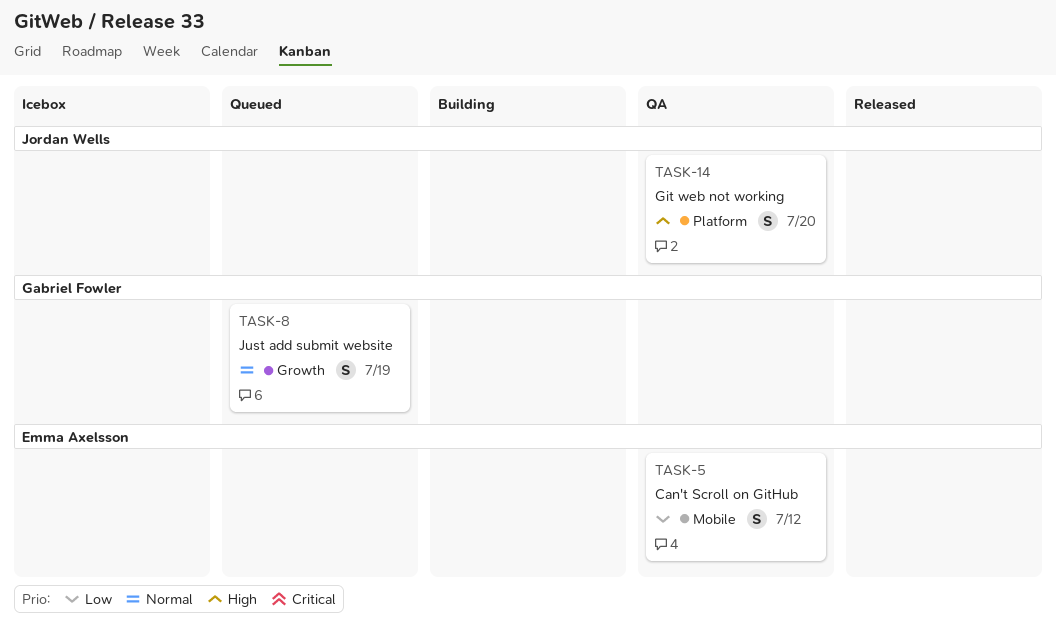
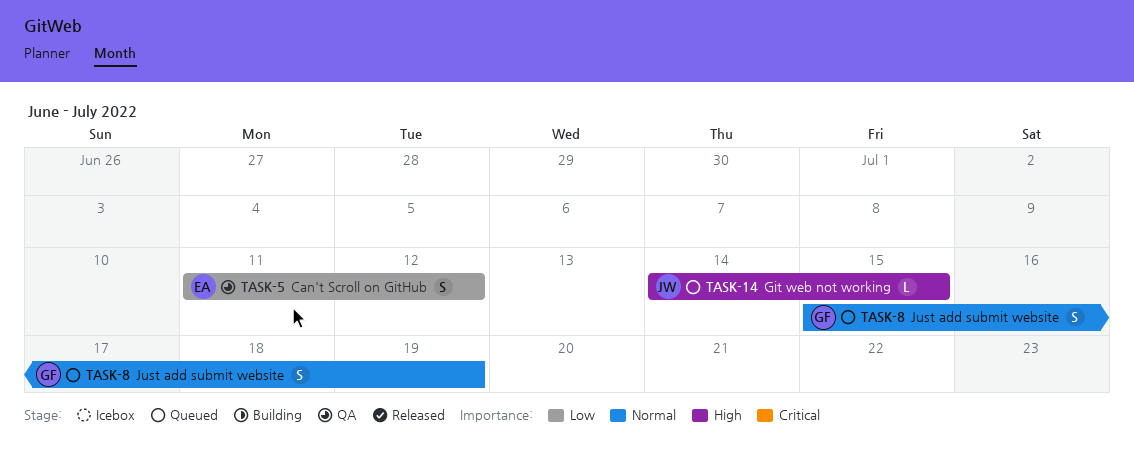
TASK-14, status: QA -> Queued
TASK-14, estimate: S -> L
TASK-14, due: Jul 20 -> Jul 15

